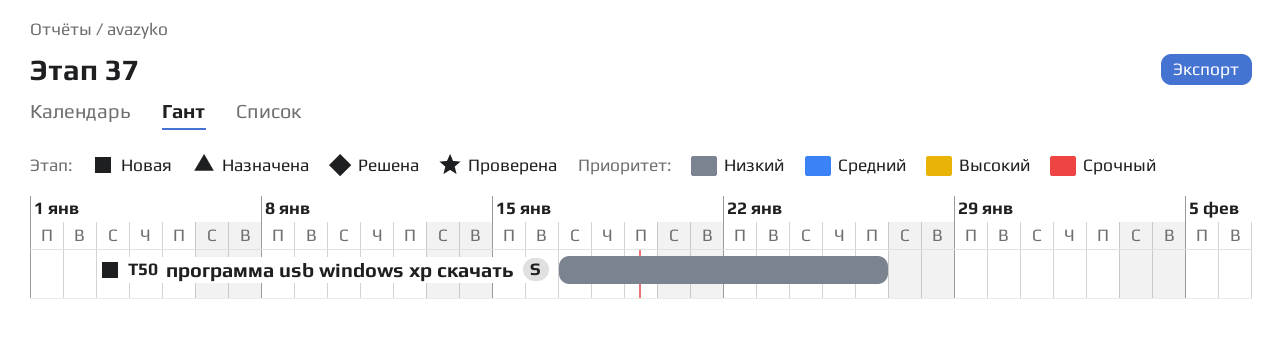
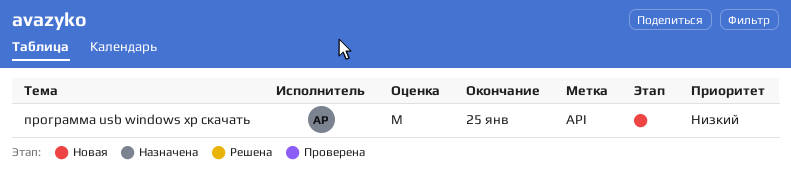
программа usb windows xp скачать, estimate: S -> M
программа usb windows xp скачать, due: Jan 26 -> Jan 25

